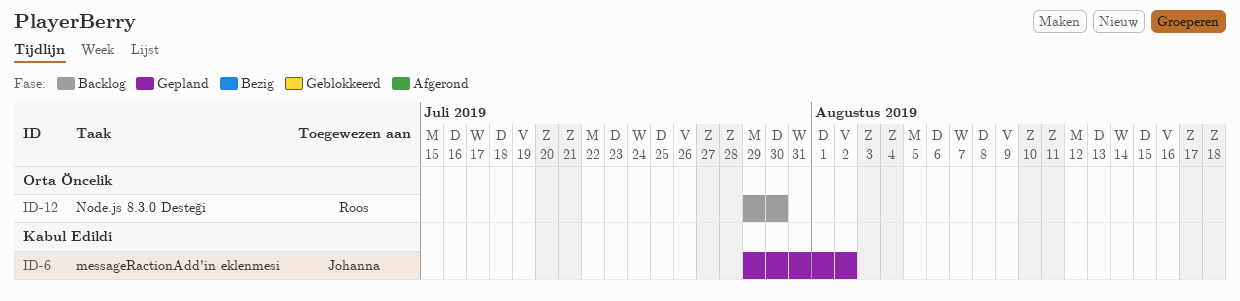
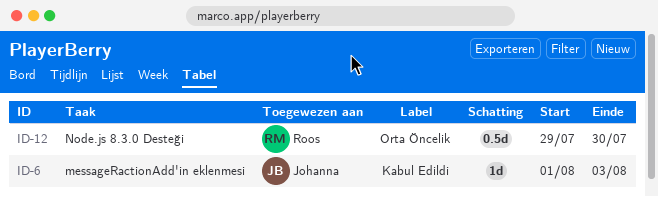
ID-6, start: Jul 29 -> Aug 1
ID-6, due: Aug 2 -> Aug 3

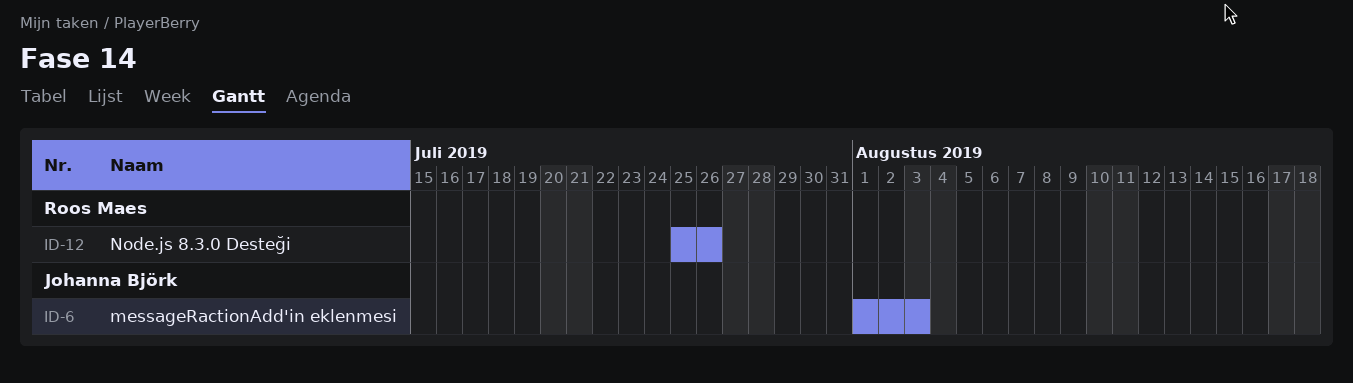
ID-12, start: Jul 29 -> Jul 25
ID-12, due: Jul 30 -> Jul 26

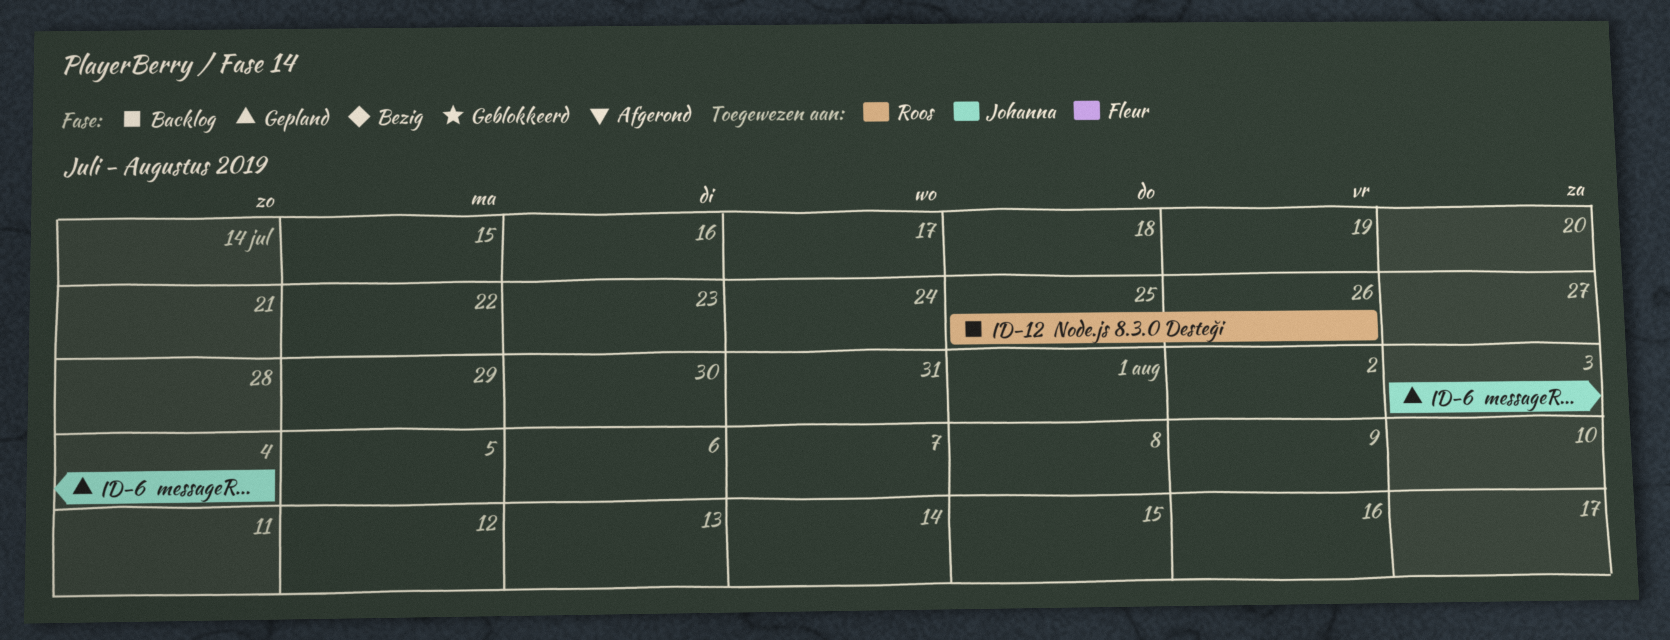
ID-6, start: Aug 1 -> Aug 3
ID-6, due: Aug 3 -> Aug 4

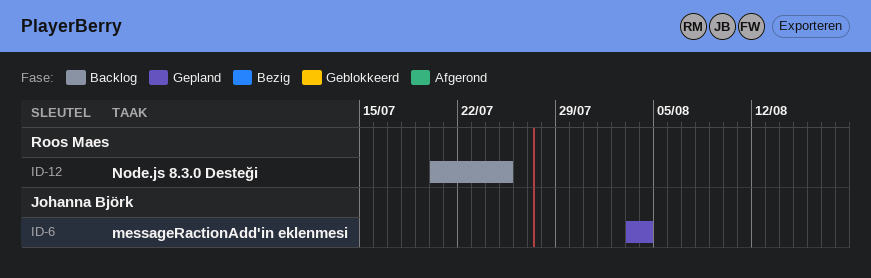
ID-12, start: Jul 25 -> Jul 20
ID-12, due: Jul 26 -> Jul 25

